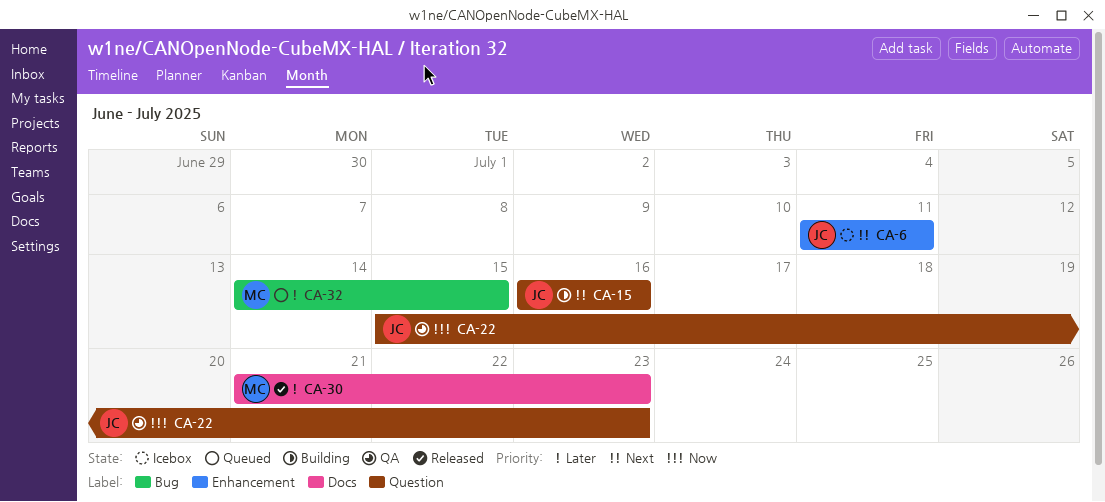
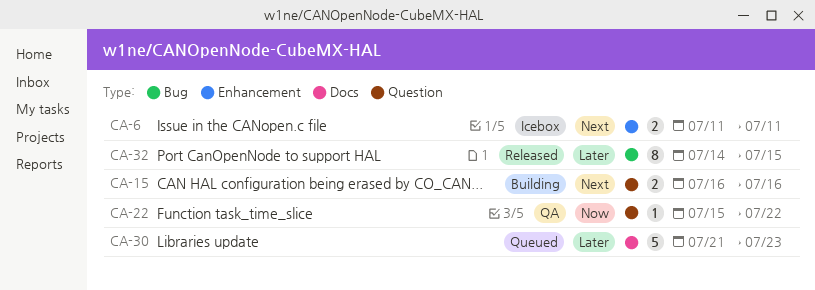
CA-22, due: Jul 23 -> Jul 22
CA-30, status: Released -> Queued
CA-32, status: Queued -> Released

